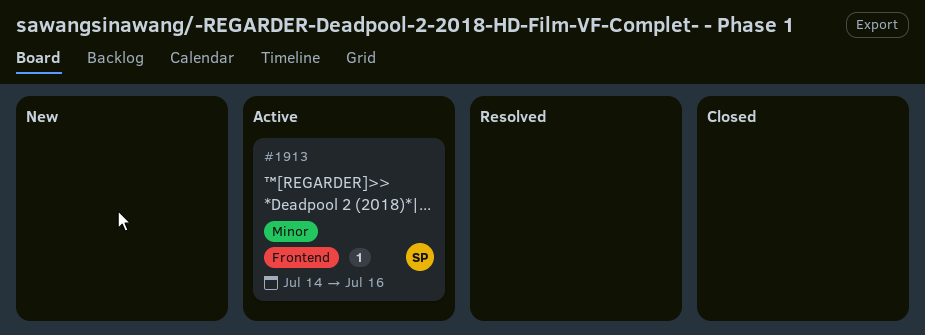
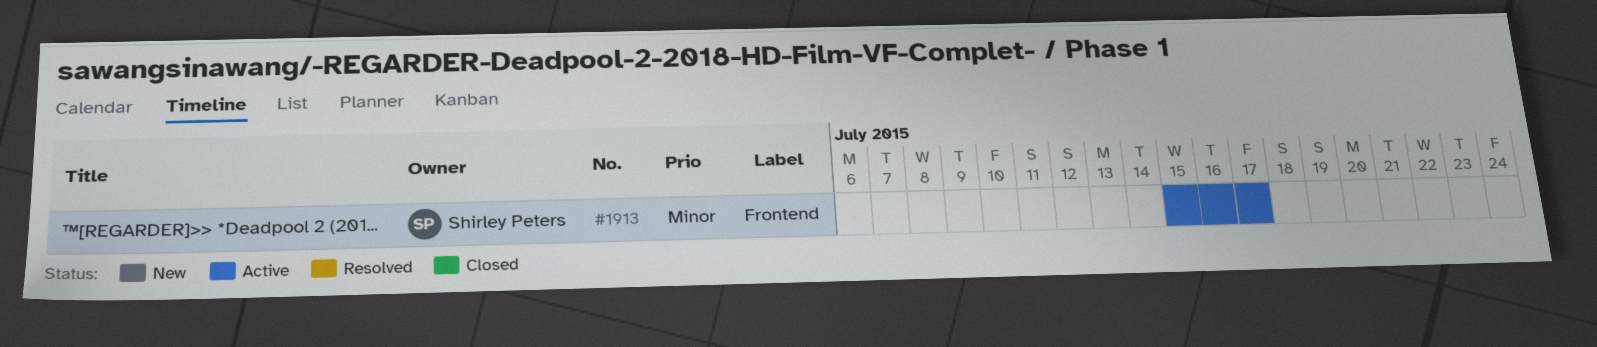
#1913, start: Jul 14 -> Jul 15
#1913, due: Jul 16 -> Jul 17

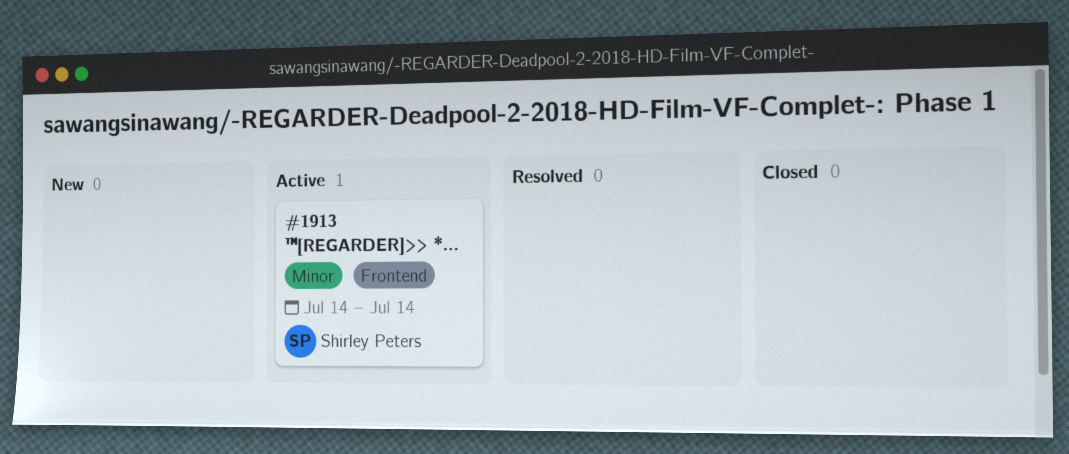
#1913, start: Jul 15 -> Jul 14
#1913, due: Jul 17 -> Jul 14

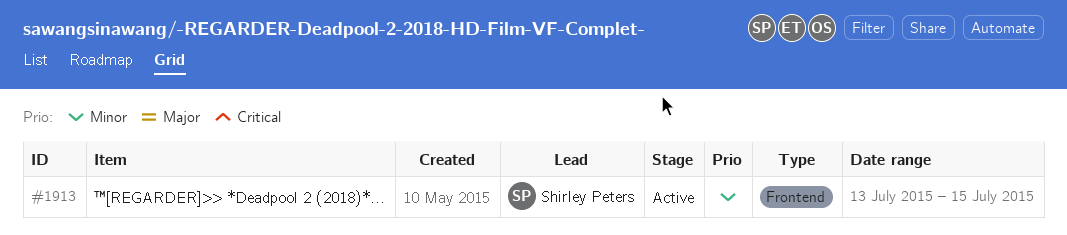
#1913, start: Jul 14 -> Jul 13
#1913, due: Jul 14 -> Jul 15

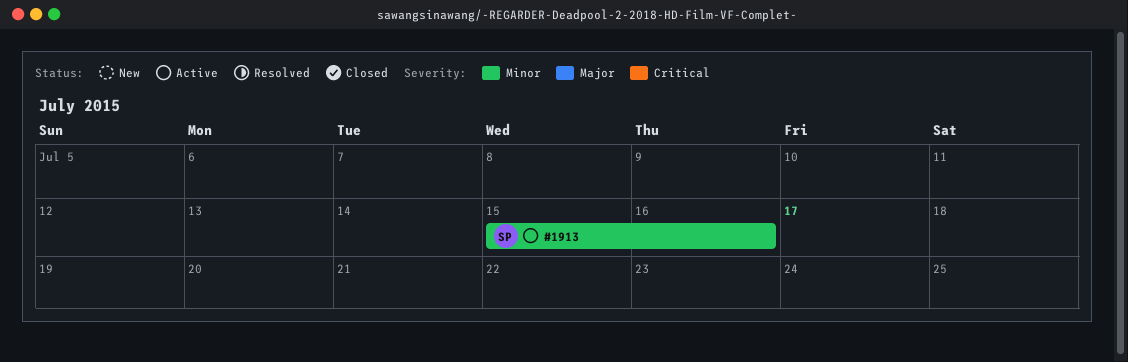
#1913, start: Jul 13 -> Jul 15
#1913, due: Jul 15 -> Jul 16

